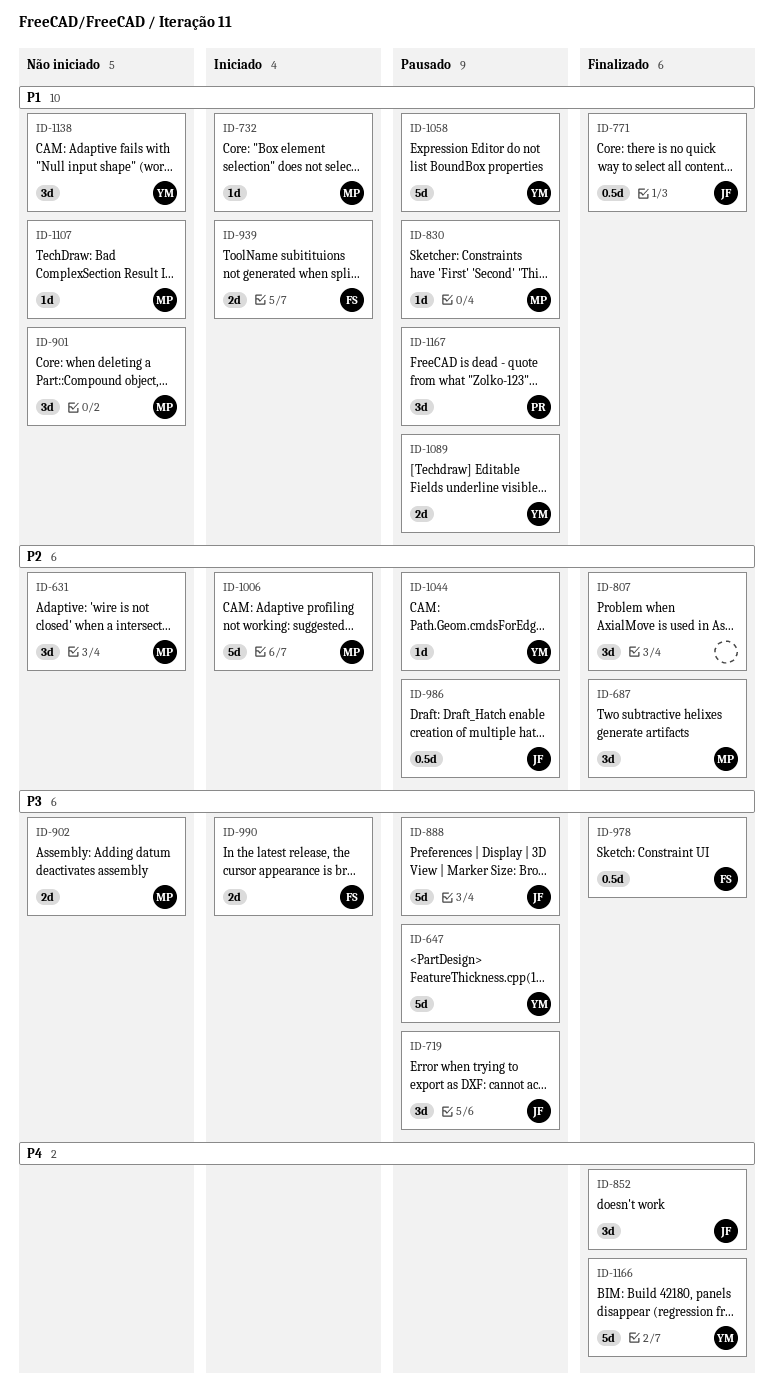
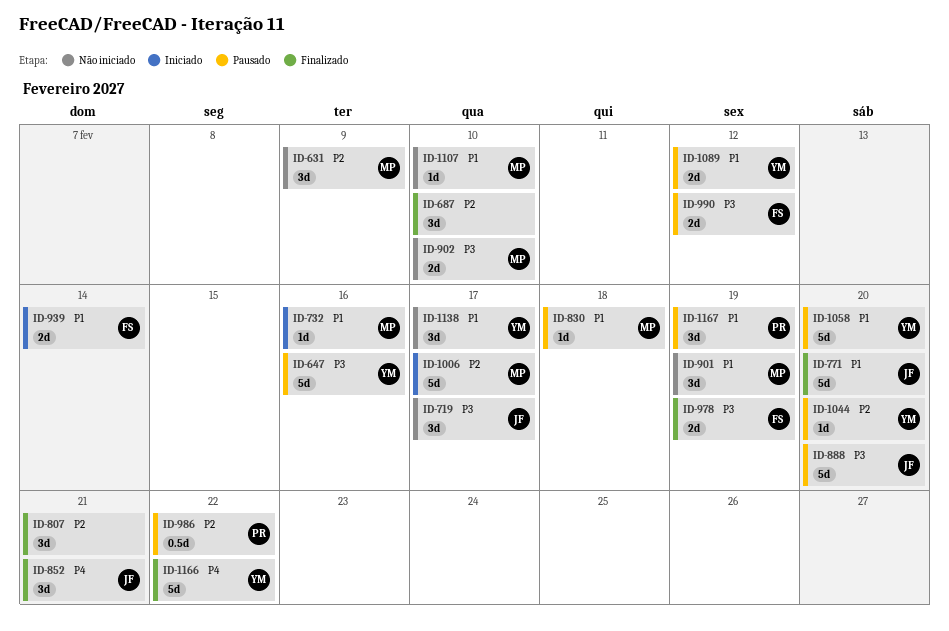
ID-687, owner: MP -> none
ID-719, status: Pausado -> Não iniciado
ID-771, estimate: 0.5d -> 5d
ID-978, estimate: 0.5d -> 2d
ID-986, owner: JF -> PR
ID-990, status: Iniciado -> Pausado

